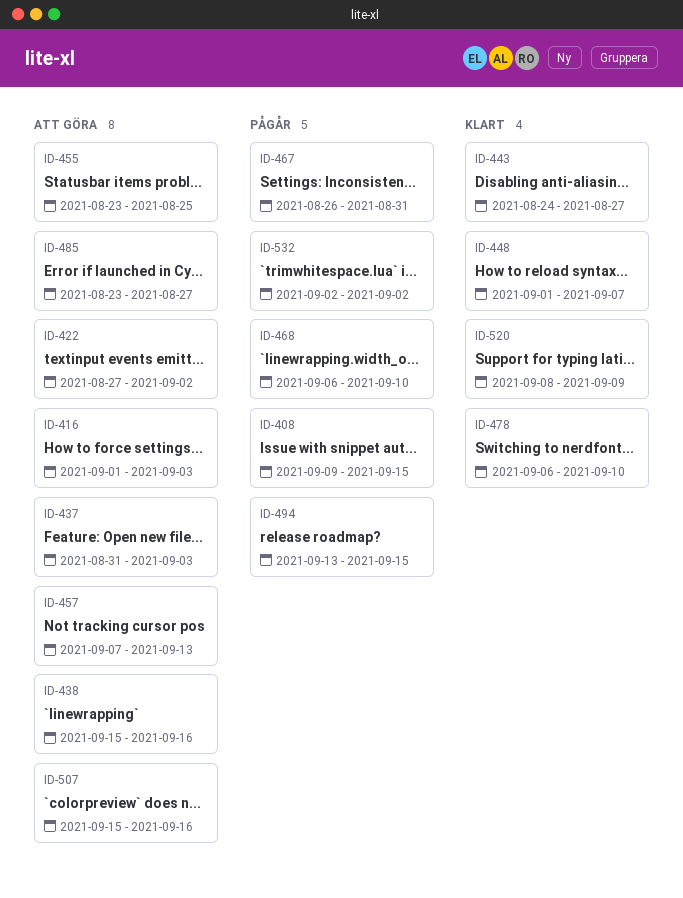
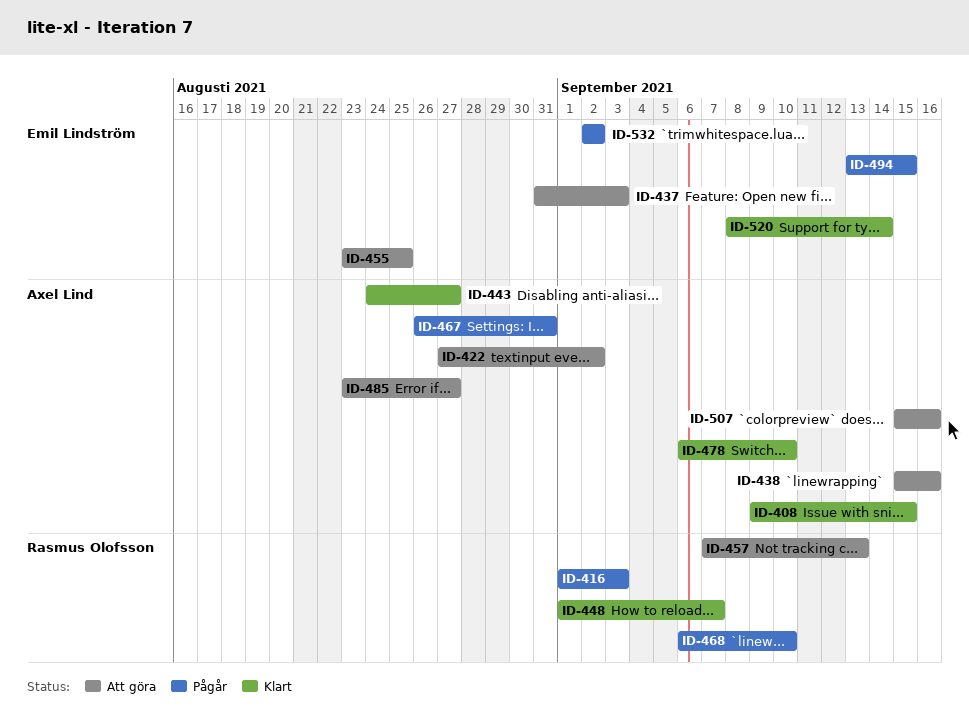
ID-408, status: Pågår -> Klart
ID-416, status: Att göra -> Pågår
ID-520, due: Sep 9 -> Sep 14

